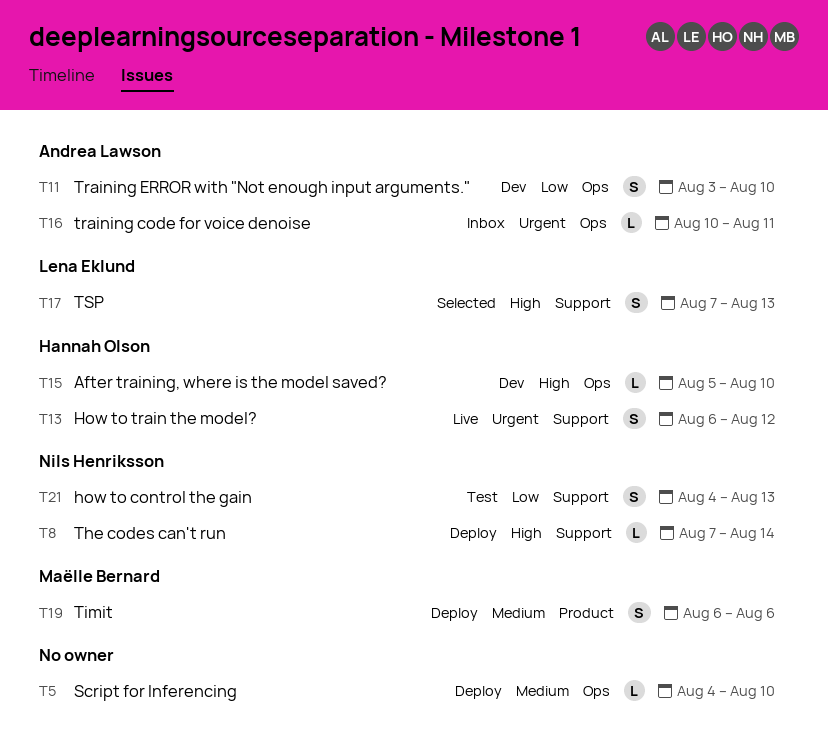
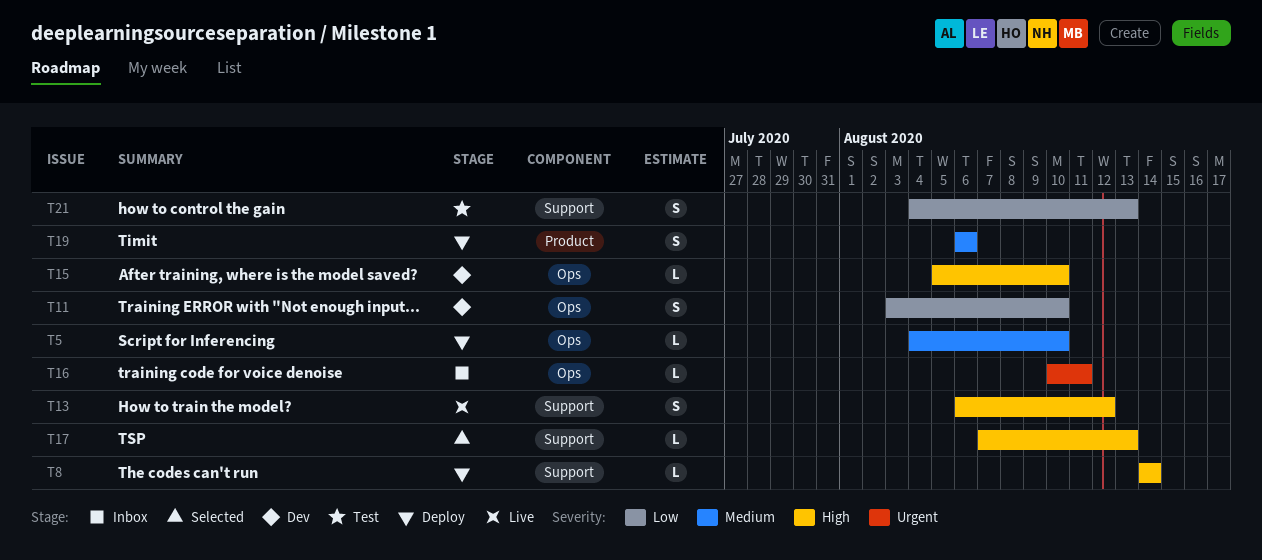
T8, start: Aug 7 -> Aug 14
T13, priority: Urgent -> High
T17, estimate: S -> L

